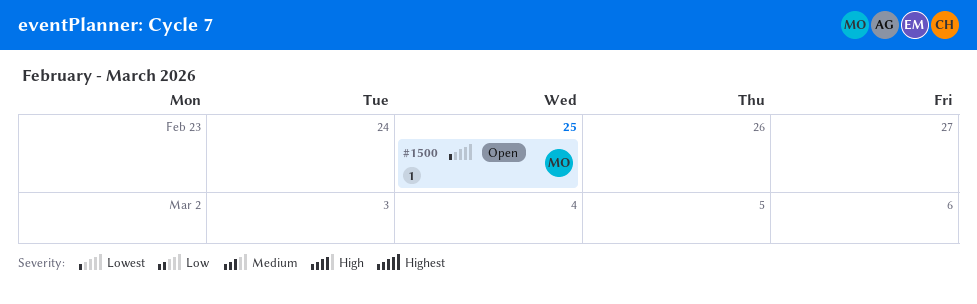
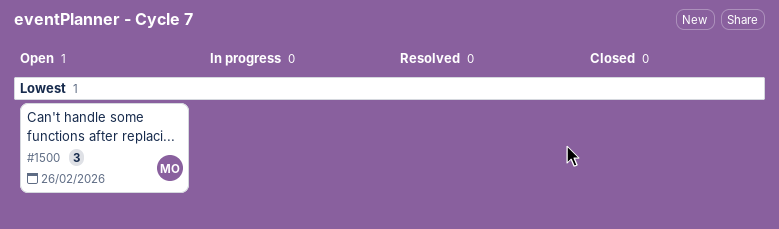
#1500, estimate: 1 -> 3
#1500, due: Feb 25 -> Feb 26

